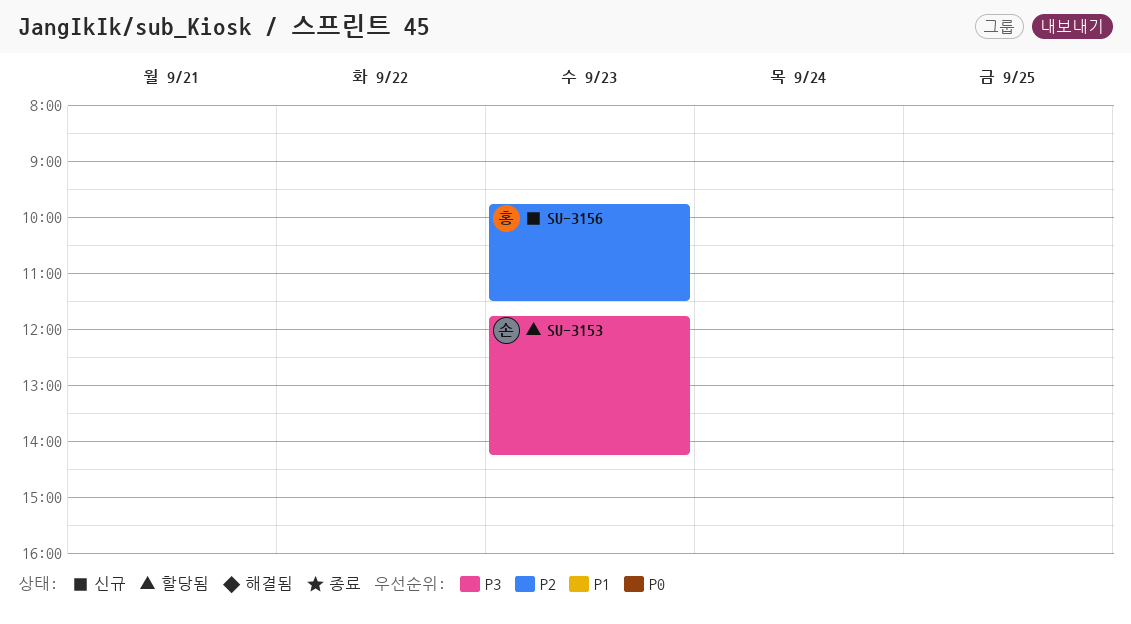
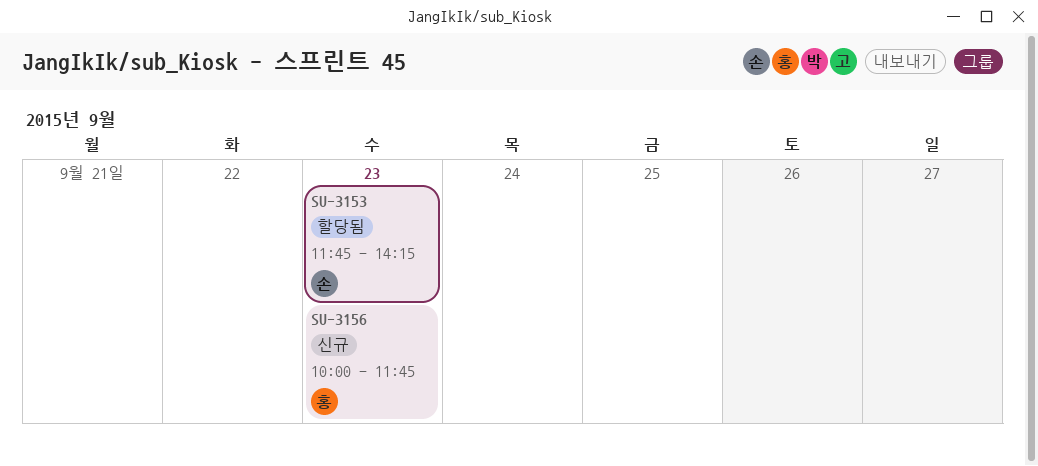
SU-3156, begins: 09:45 -> 10:00
SU-3156, ends: 11:30 -> 11:45

